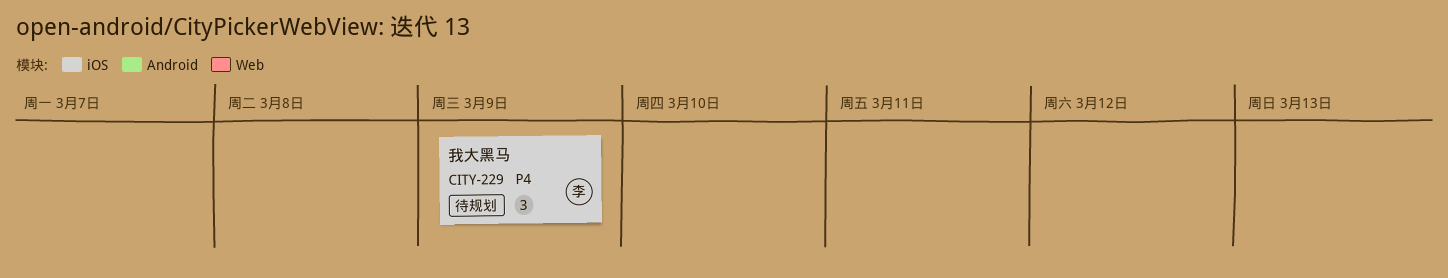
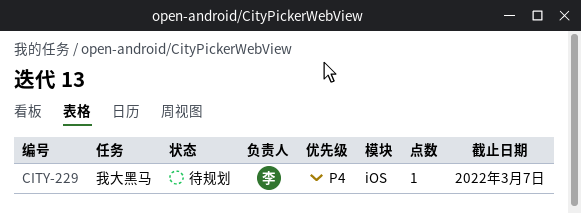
CITY-229, estimate: 3 -> 1
CITY-229, due: Mar 9 -> Mar 7

